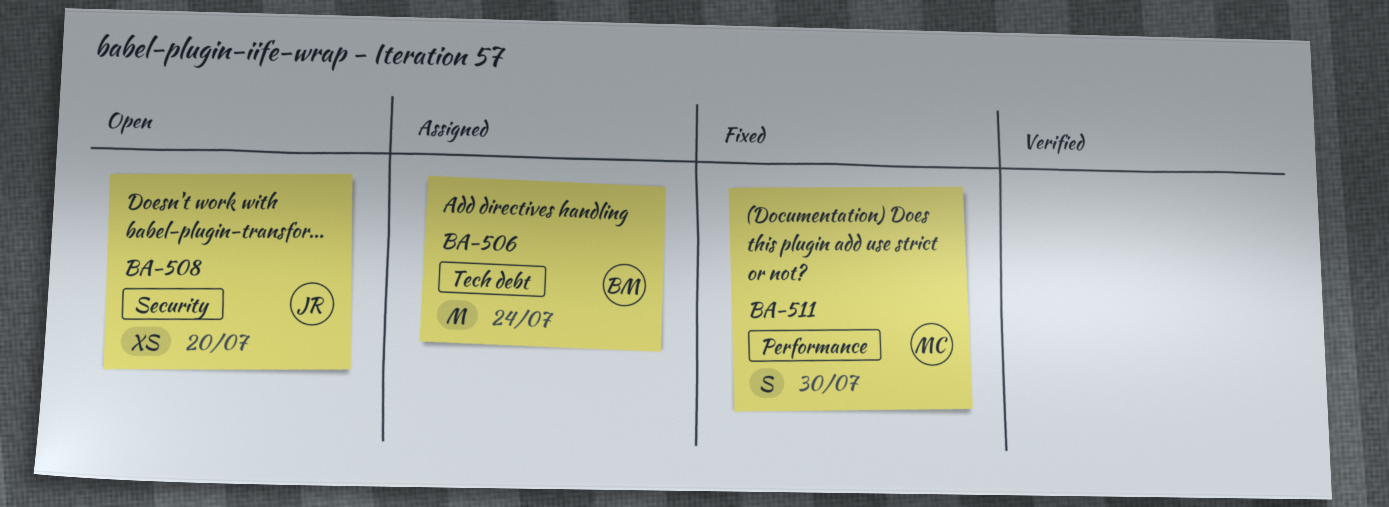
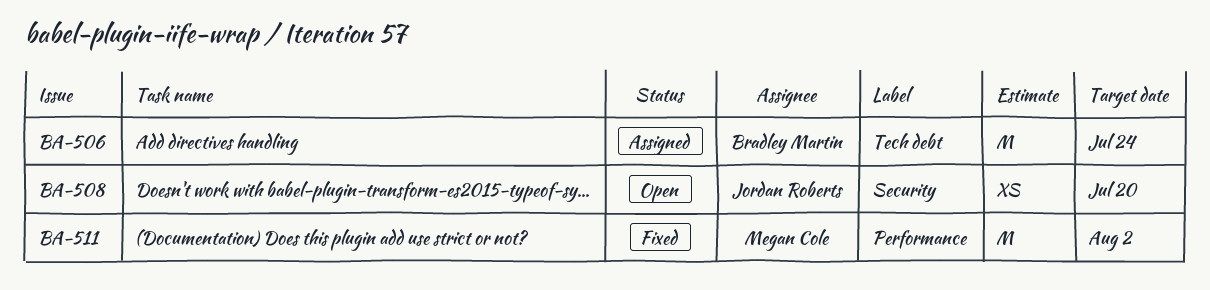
BA-511, estimate: S -> M
BA-511, due: Jul 30 -> Aug 2

